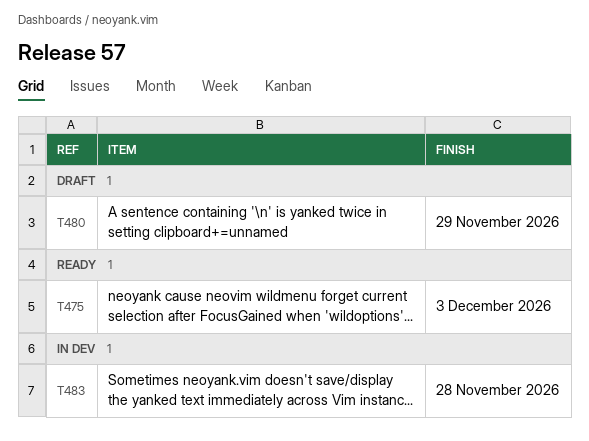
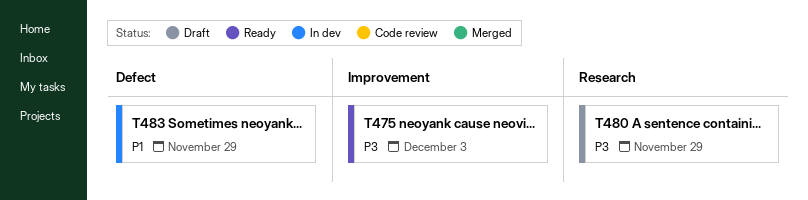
T483, due: Nov 28 -> Nov 29

